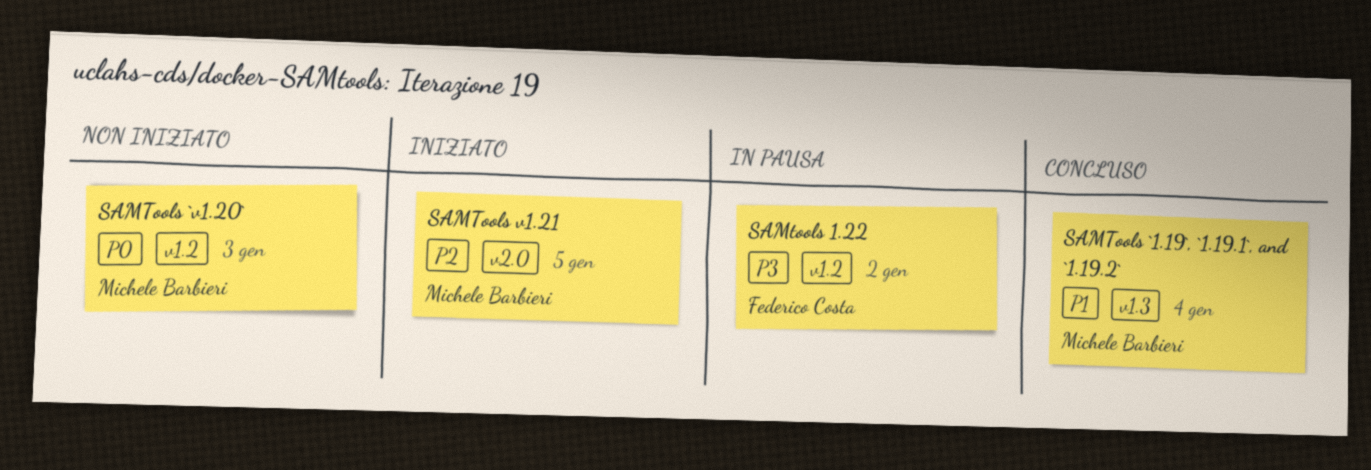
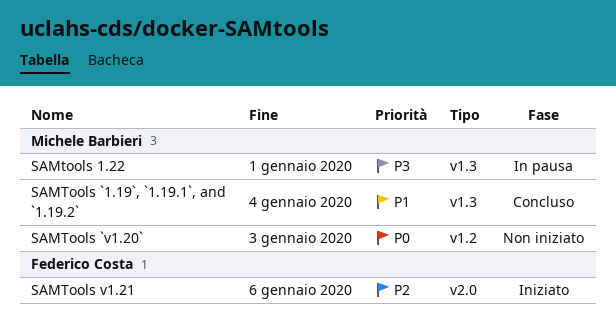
SAMtools 1.22, owner: Federico Costa -> Michele Barbieri
SAMtools 1.22, label: v1.2 -> v1.3
SAMtools 1.22, due: Jan 2 -> Jan 1
SAMTools v1.21, owner: Michele Barbieri -> Federico Costa
SAMTools v1.21, due: Jan 5 -> Jan 6

